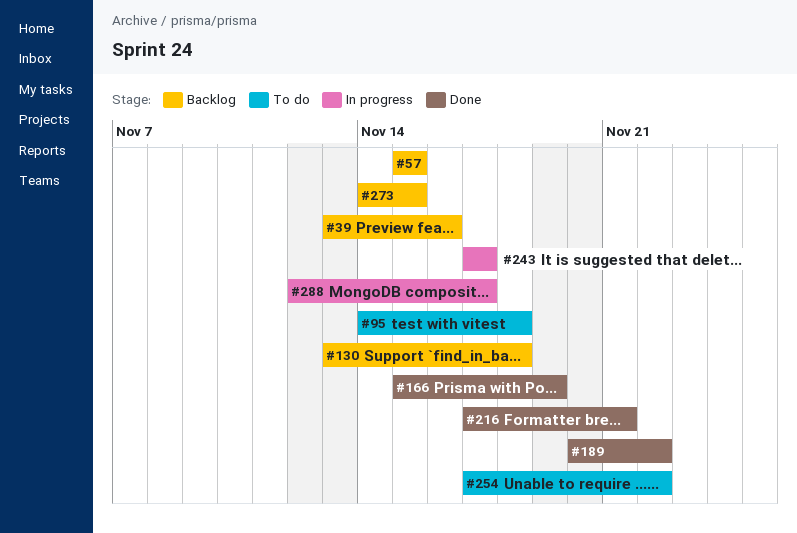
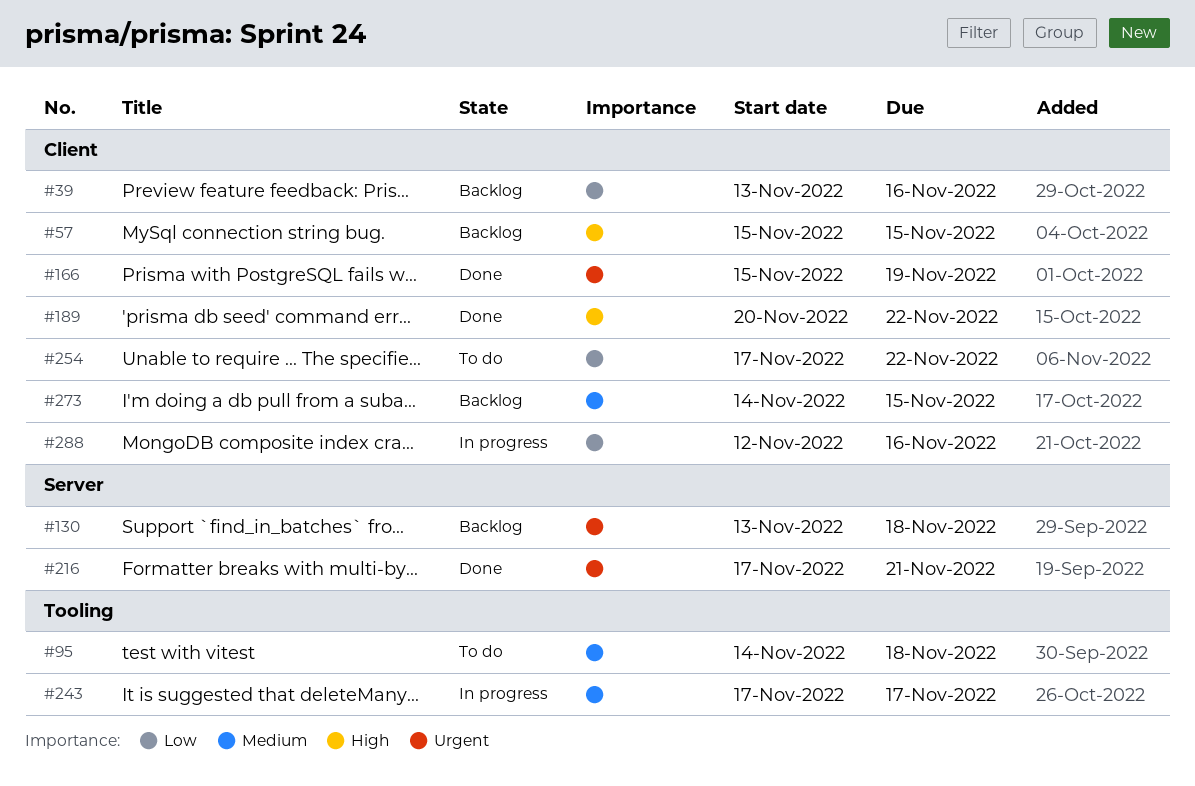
#288, due: Nov 17 -> Nov 16

